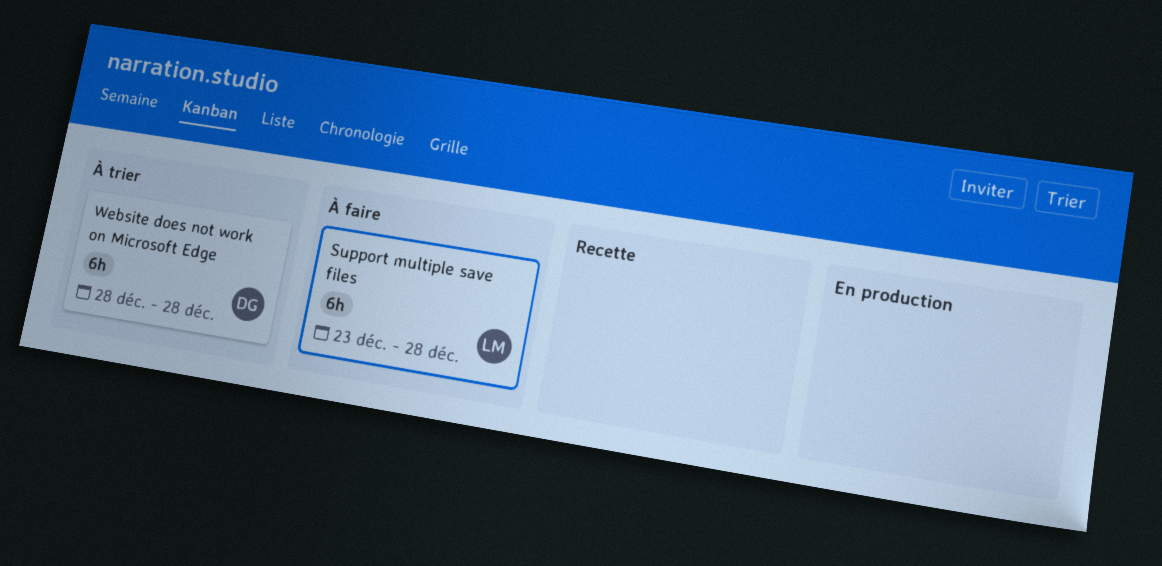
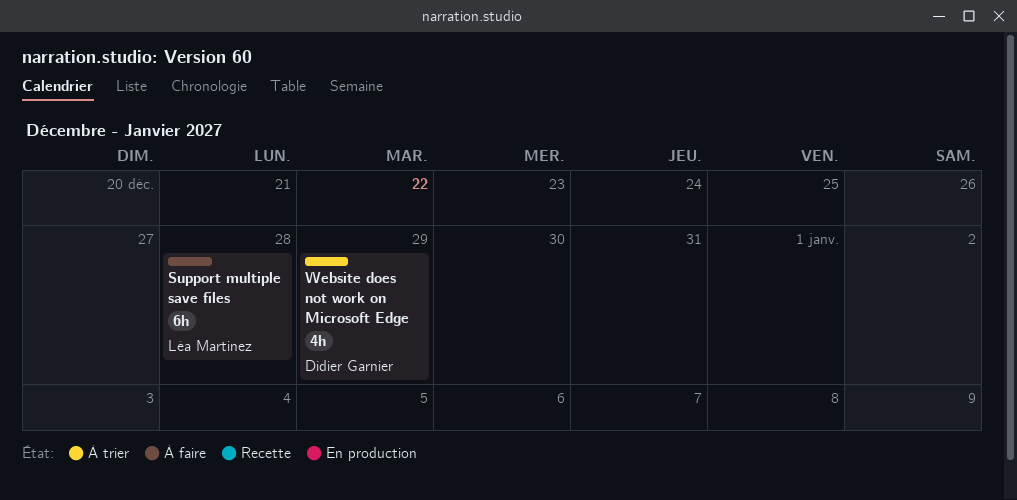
Website does not work on Microsoft Edge, estimate: 6h -> 4h
Website does not work on Microsoft Edge, due: Dec 28 -> Dec 29

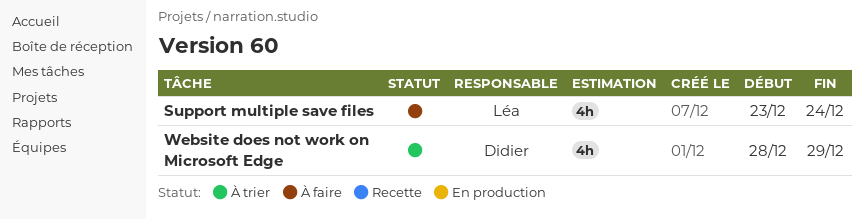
Support multiple save files, estimate: 6h -> 4h
Support multiple save files, due: Dec 28 -> Dec 24

